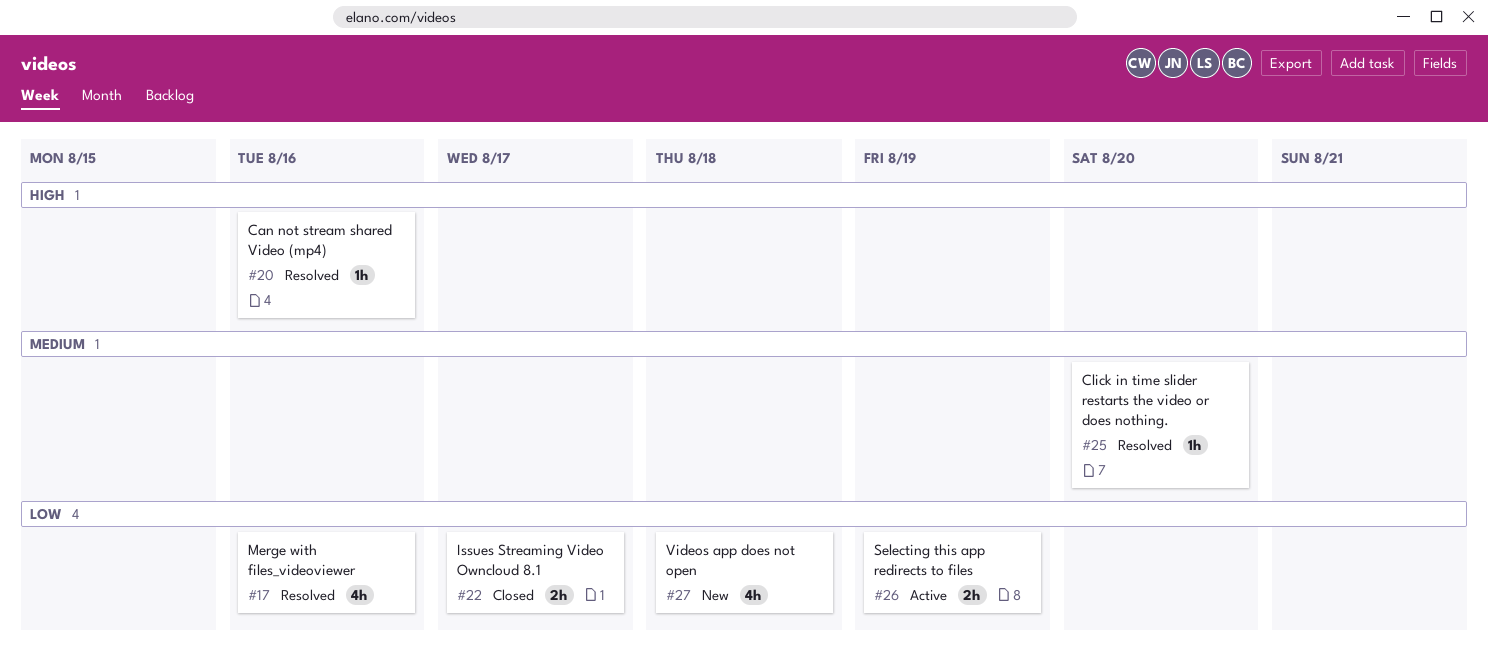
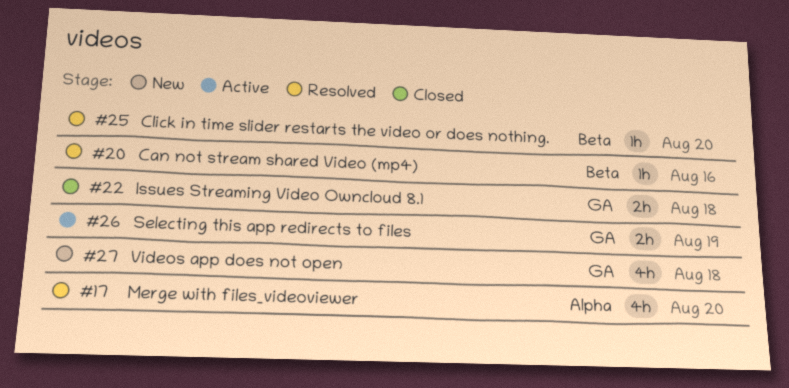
#17, due: Aug 16 -> Aug 20
#22, due: Aug 17 -> Aug 18

